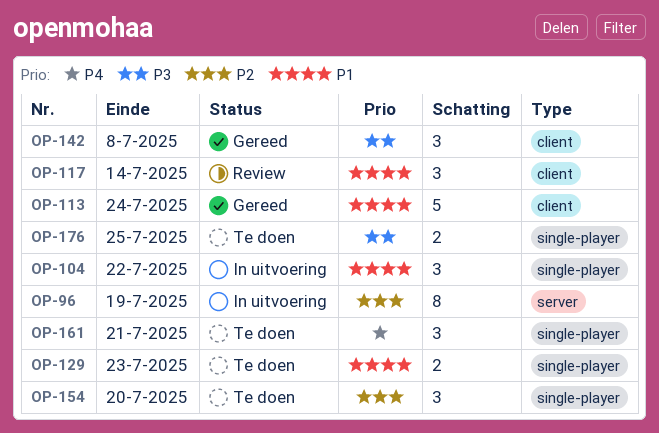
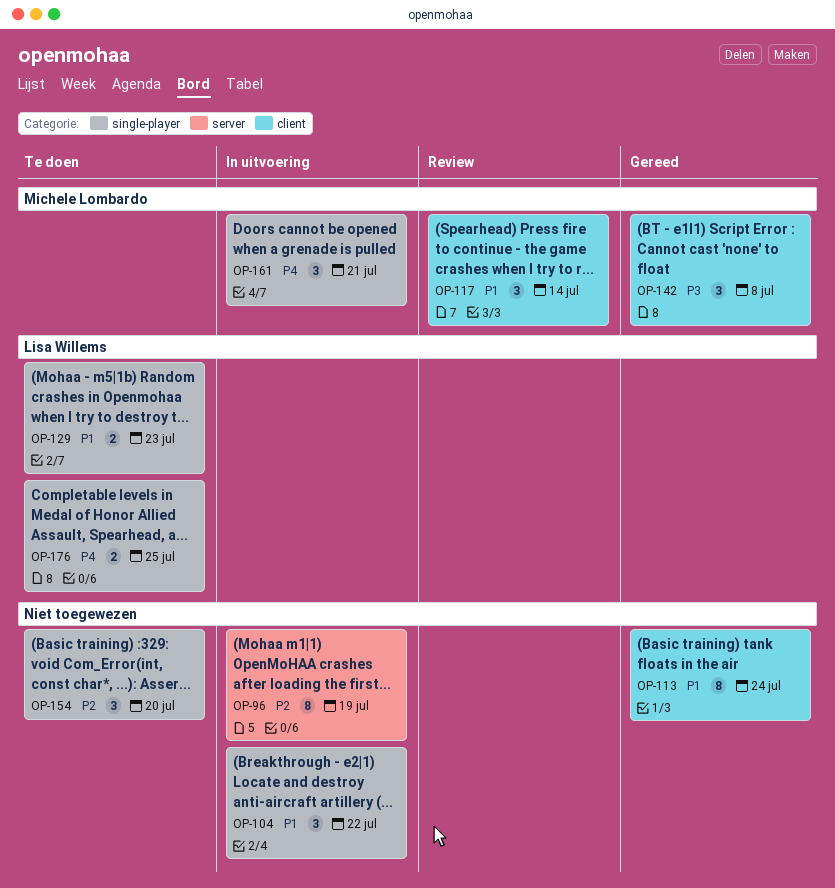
OP-113, estimate: 5 -> 8
OP-161, status: Te doen -> In uitvoering
OP-176, priority: P3 -> P4

